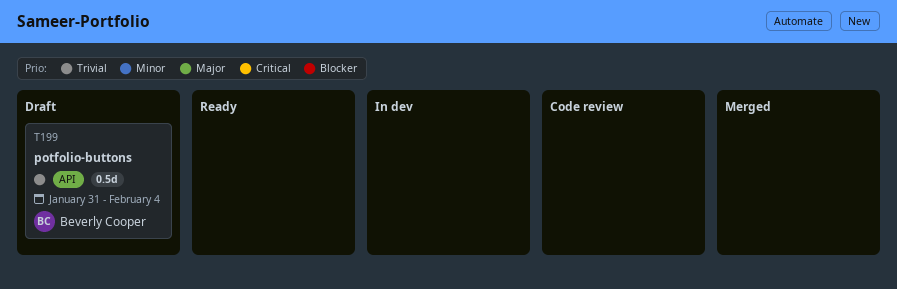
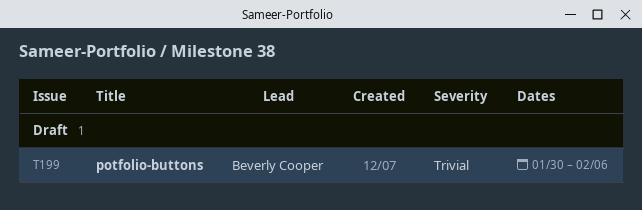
T199, start: Jan 31 -> Jan 30
T199, due: Feb 4 -> Feb 6

